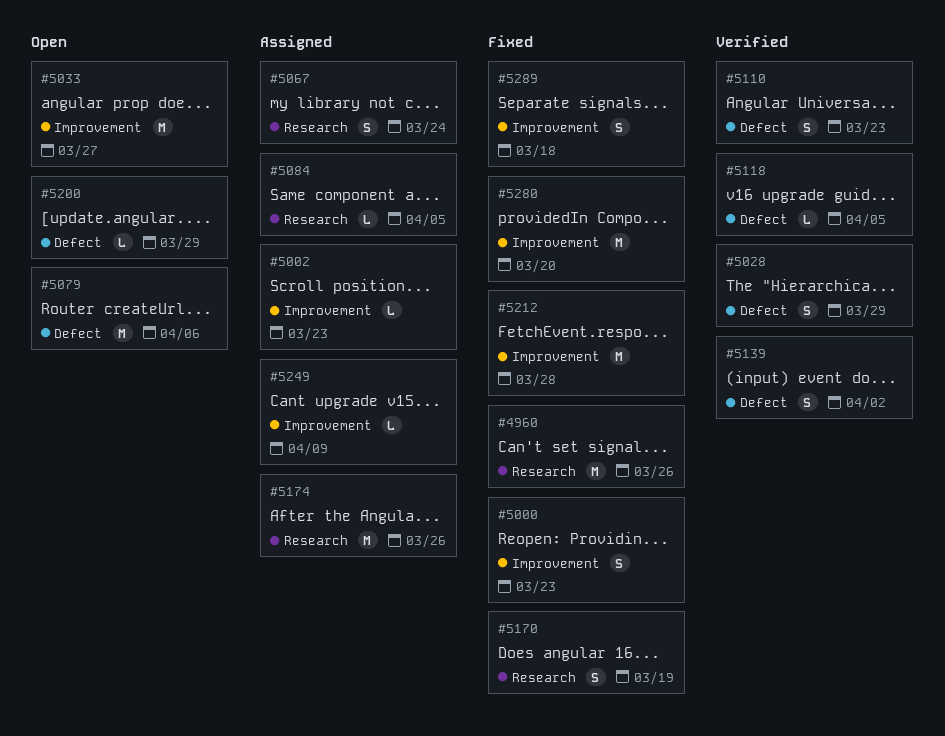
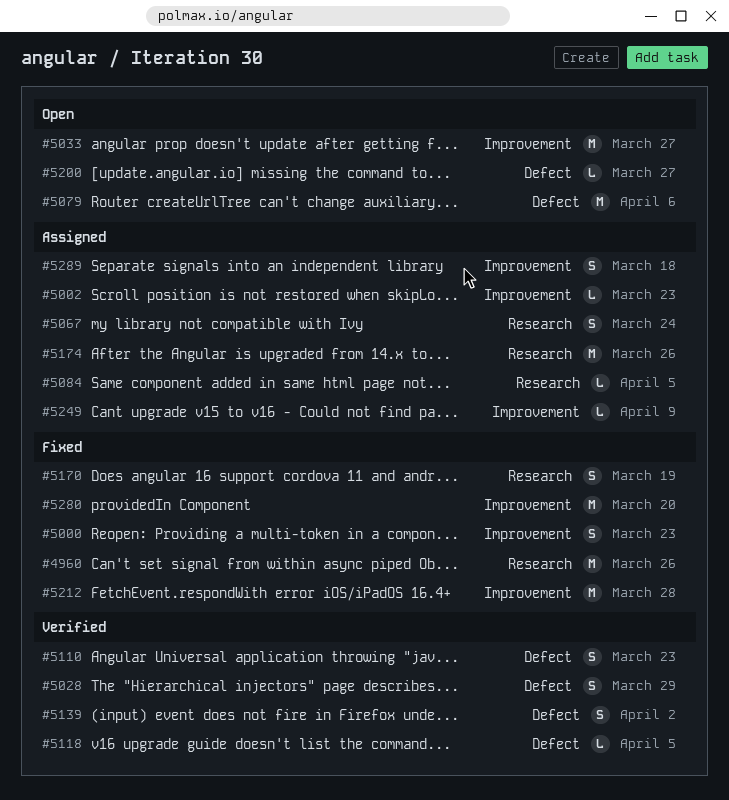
#5200, due: Mar 29 -> Mar 27
#5289, status: Fixed -> Assigned

